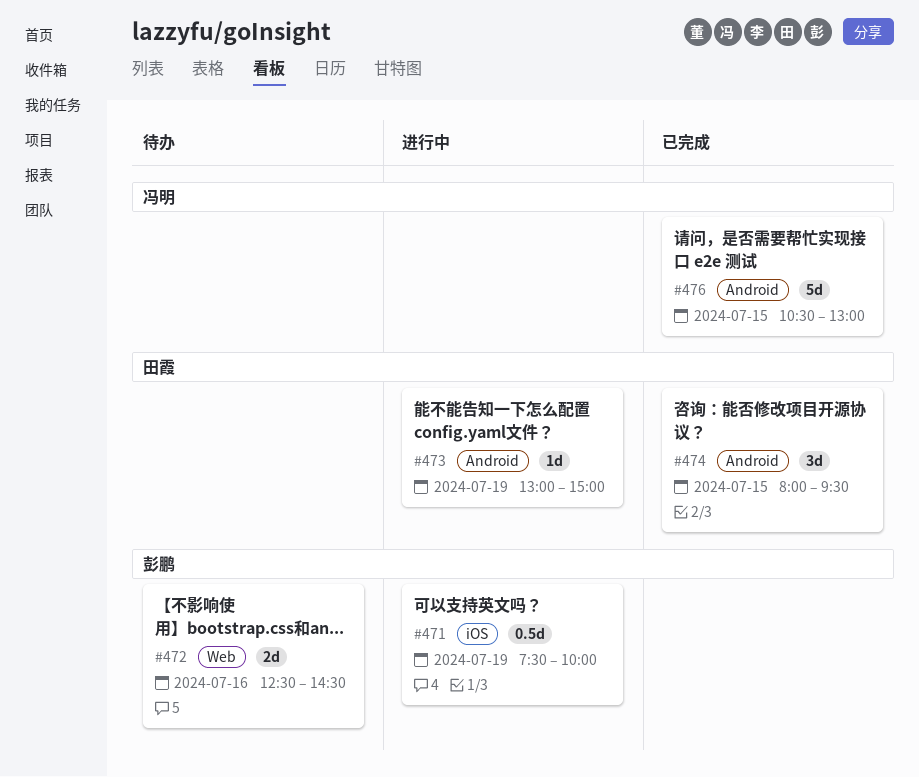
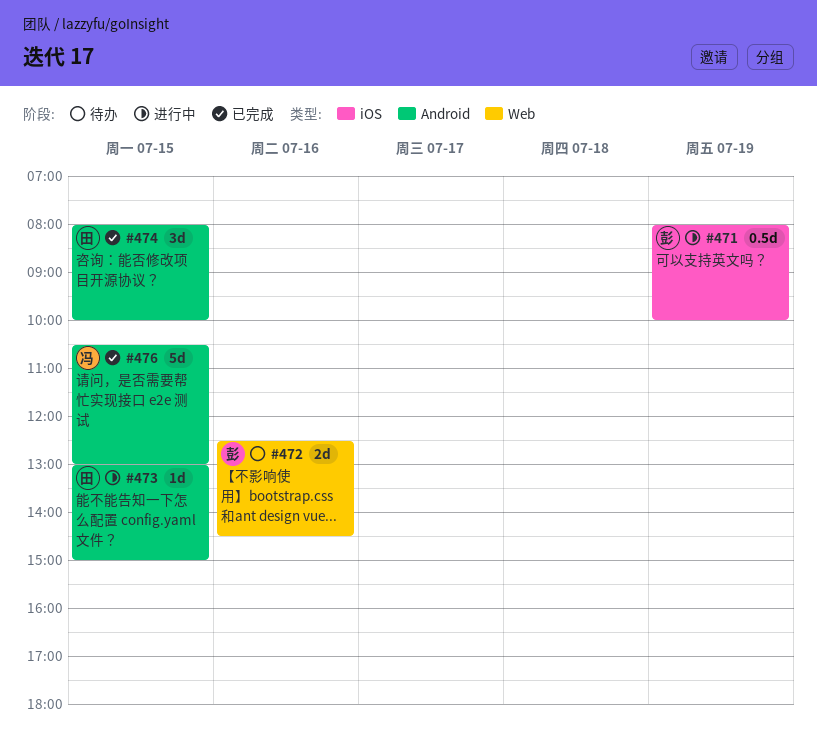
#471, begins: 07:30 -> 08:00
#473, day: Jul 19 -> Jul 15
#474, ends: 09:30 -> 10:00

